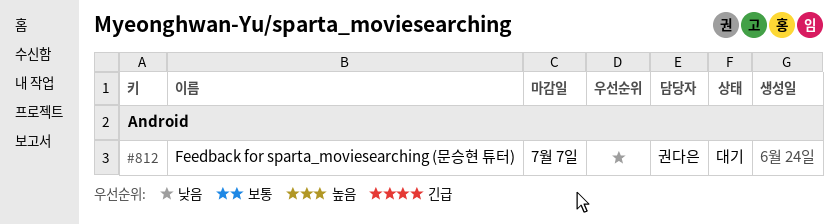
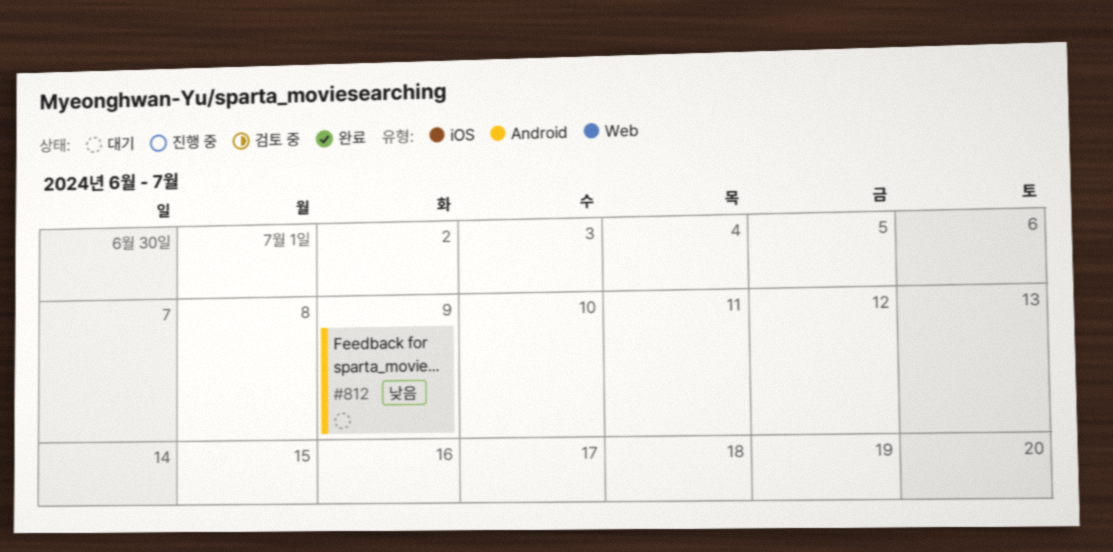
#812, due: Jul 7 -> Jul 9

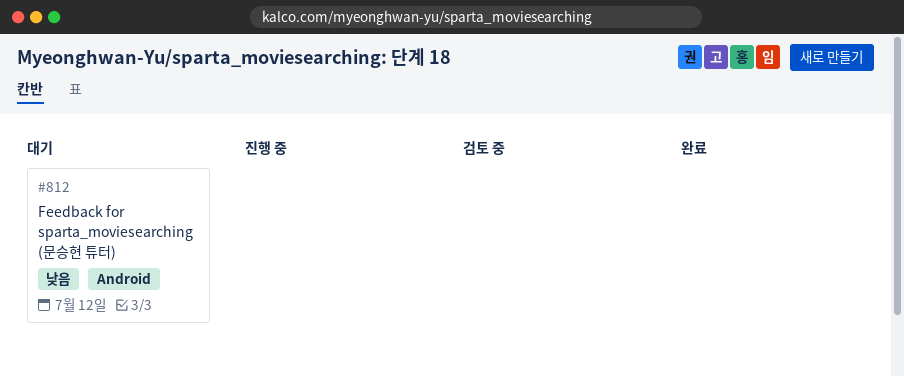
#812, due: Jul 9 -> Jul 12

